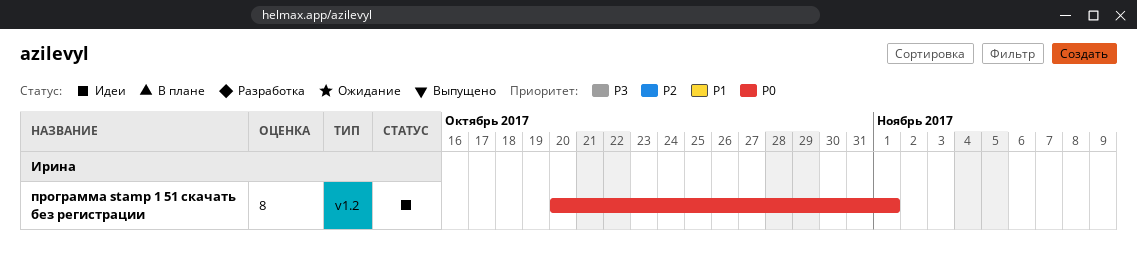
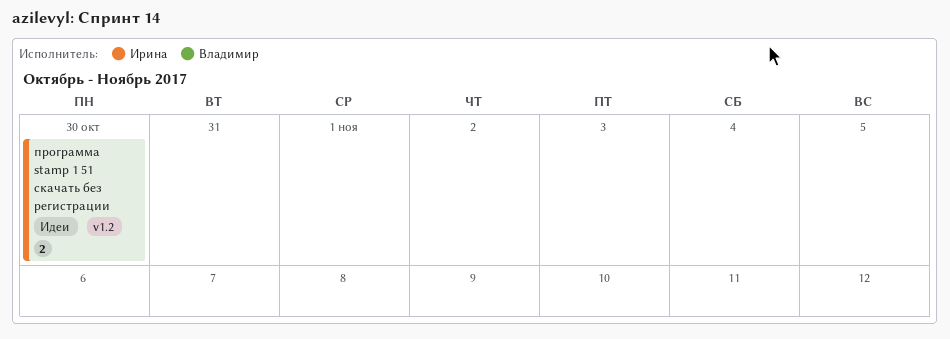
программа stamp 1 51 скачать без регистрации, estimate: 8 -> 2
программа stamp 1 51 скачать без регистрации, due: Nov 1 -> Oct 30

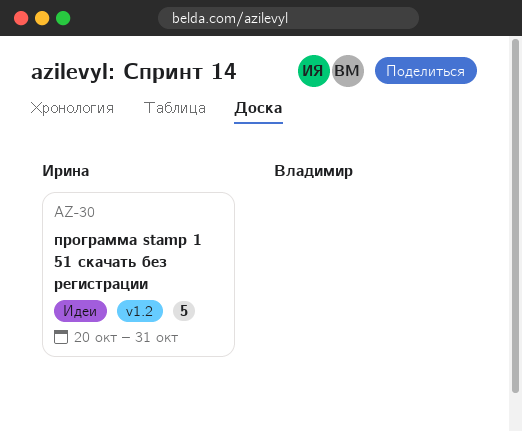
программа stamp 1 51 скачать без регистрации, estimate: 2 -> 5
программа stamp 1 51 скачать без регистрации, due: Oct 30 -> Oct 31

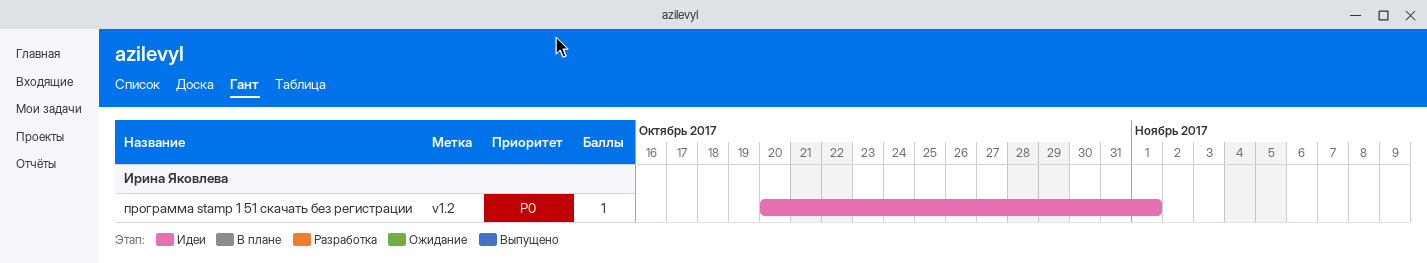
программа stamp 1 51 скачать без регистрации, estimate: 5 -> 1
программа stamp 1 51 скачать без регистрации, due: Oct 31 -> Nov 1

